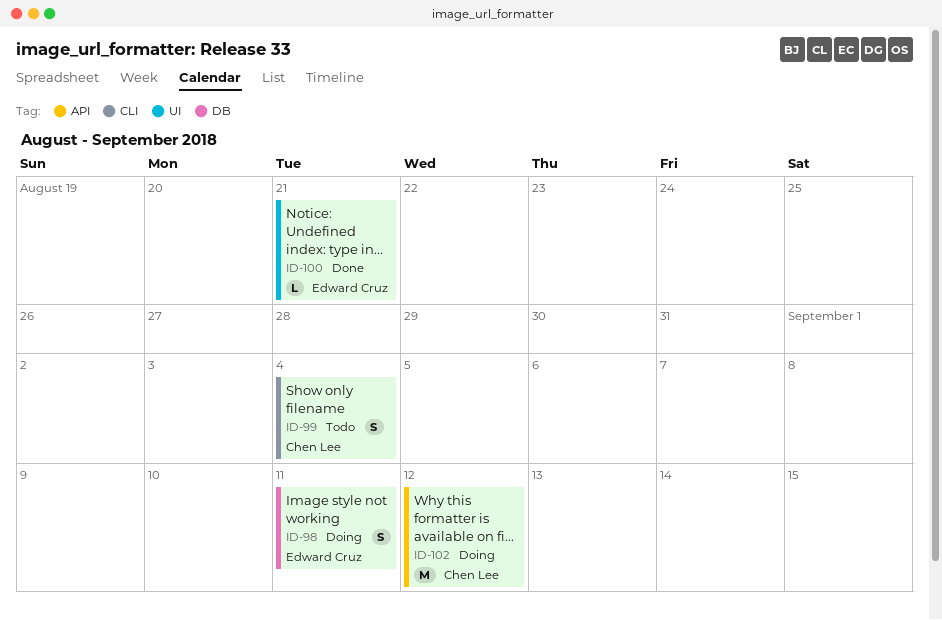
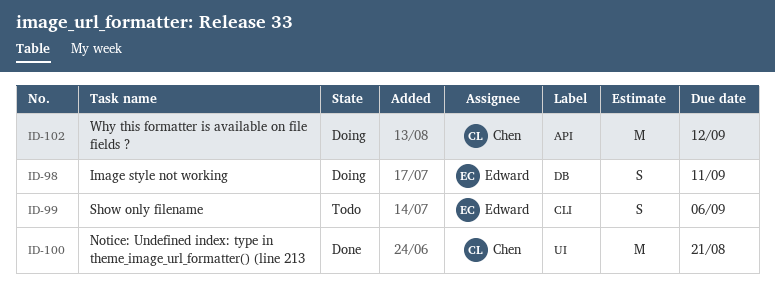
ID-99, owner: Chen Lee -> Edward Cruz
ID-99, due: Sep 4 -> Sep 6
ID-100, owner: Edward Cruz -> Chen Lee
ID-100, estimate: L -> M

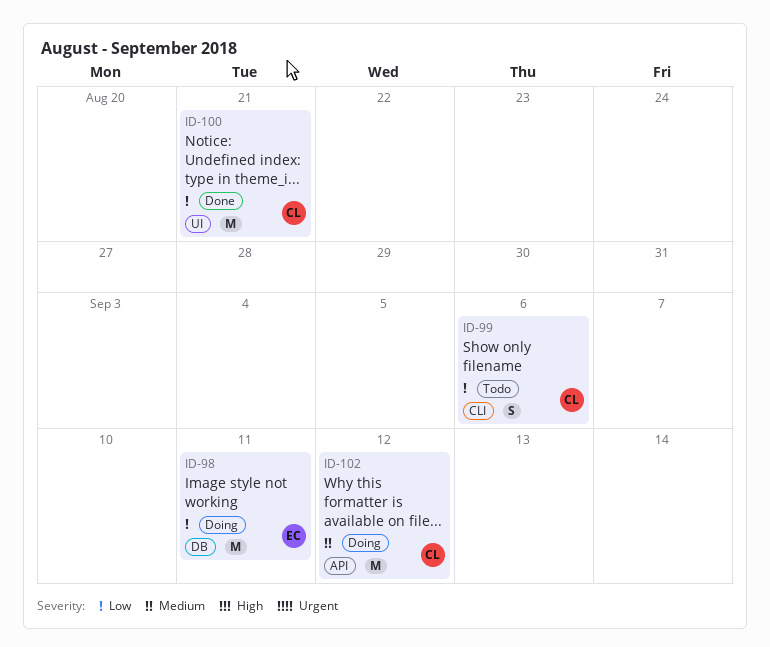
ID-98, estimate: S -> M
ID-99, owner: Edward -> Chen

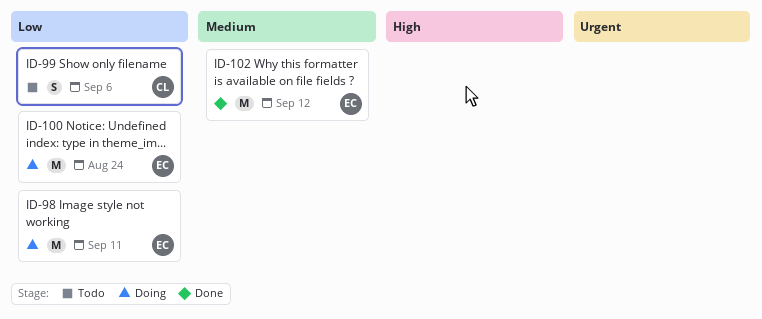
ID-100, status: Done -> Doing
ID-100, owner: CL -> EC
ID-100, due: Aug 21 -> Aug 24
ID-102, status: Doing -> Done
ID-102, owner: CL -> EC

